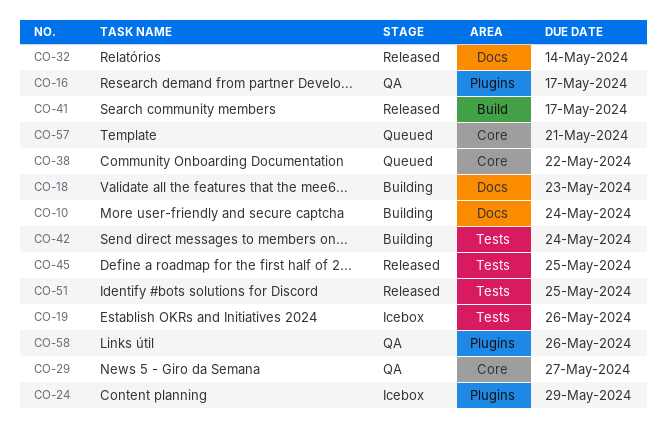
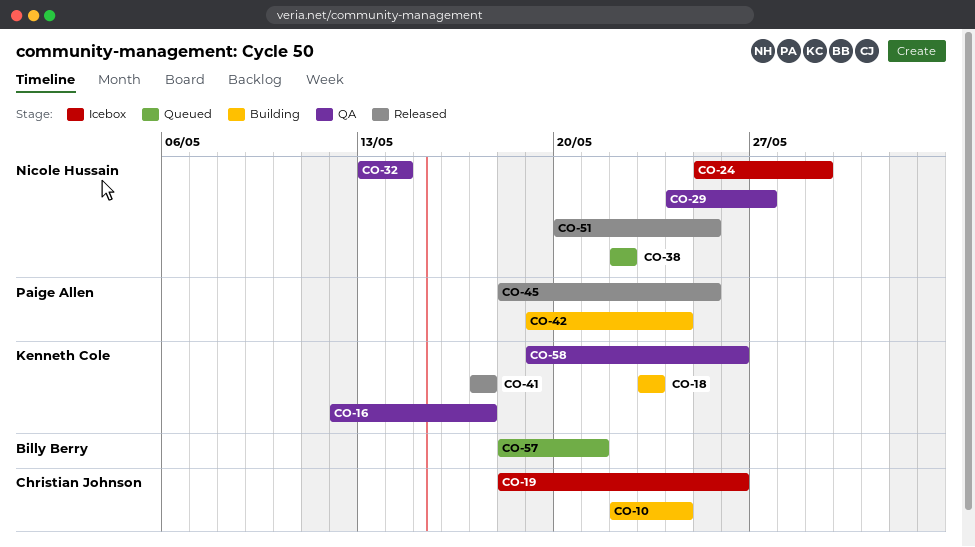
CO-32, status: Released -> QA

